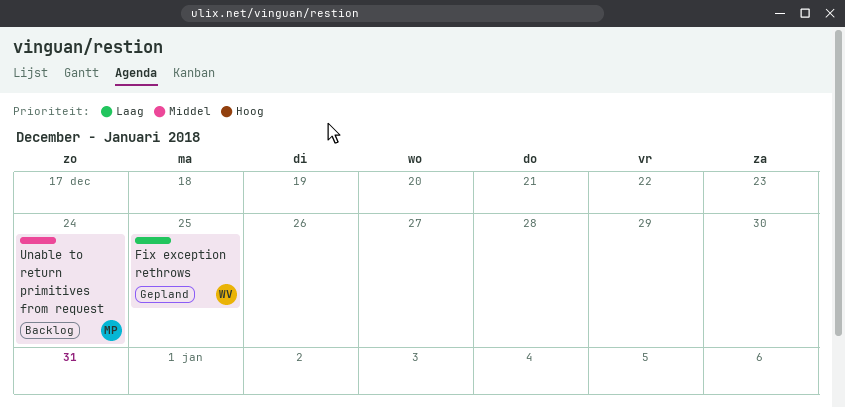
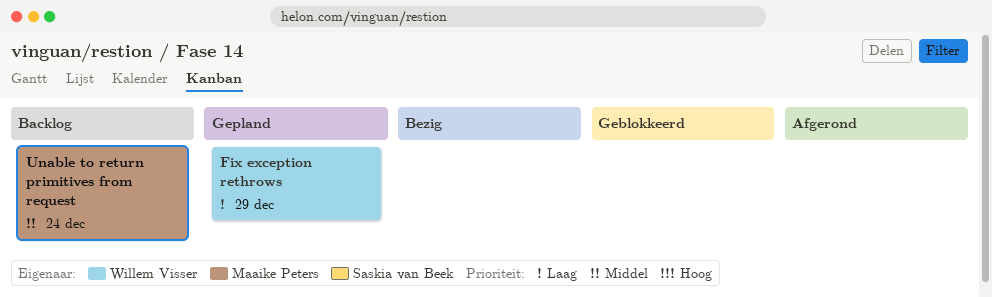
Fix exception rethrows, due: Dec 25 -> Dec 29

